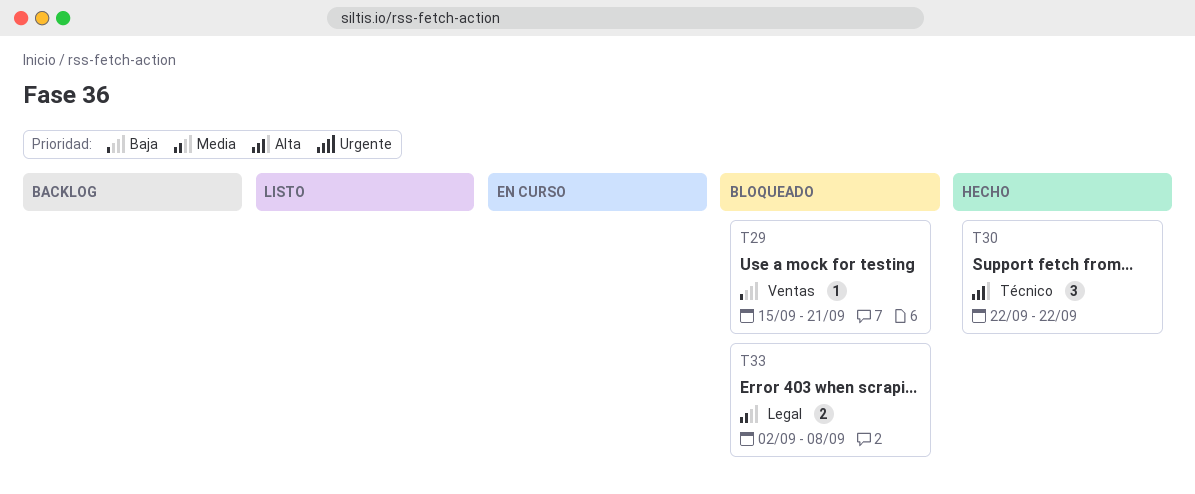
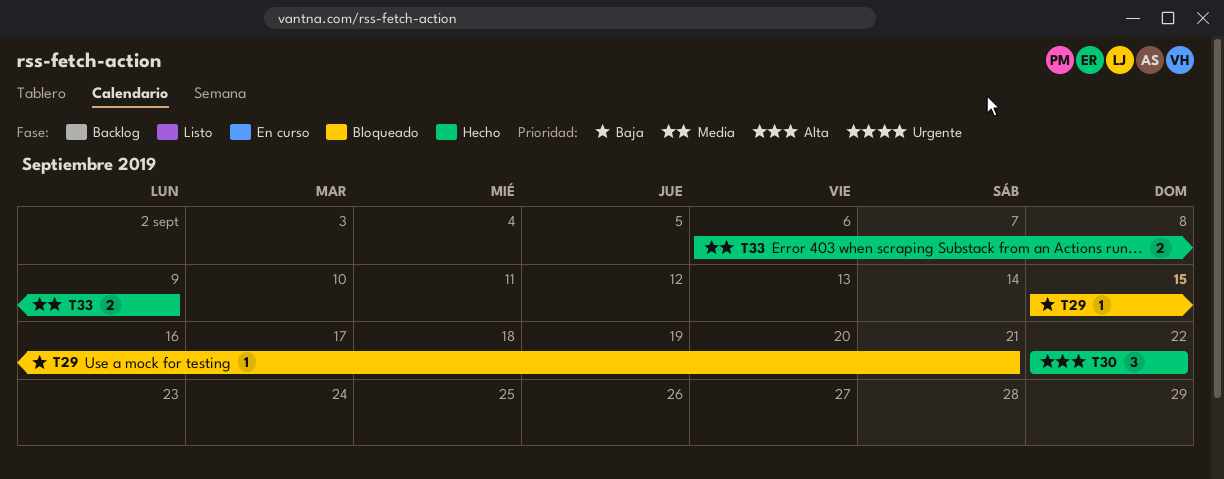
T33, status: Bloqueado -> Hecho
T33, start: Sep 2 -> Sep 6
T33, due: Sep 8 -> Sep 9

